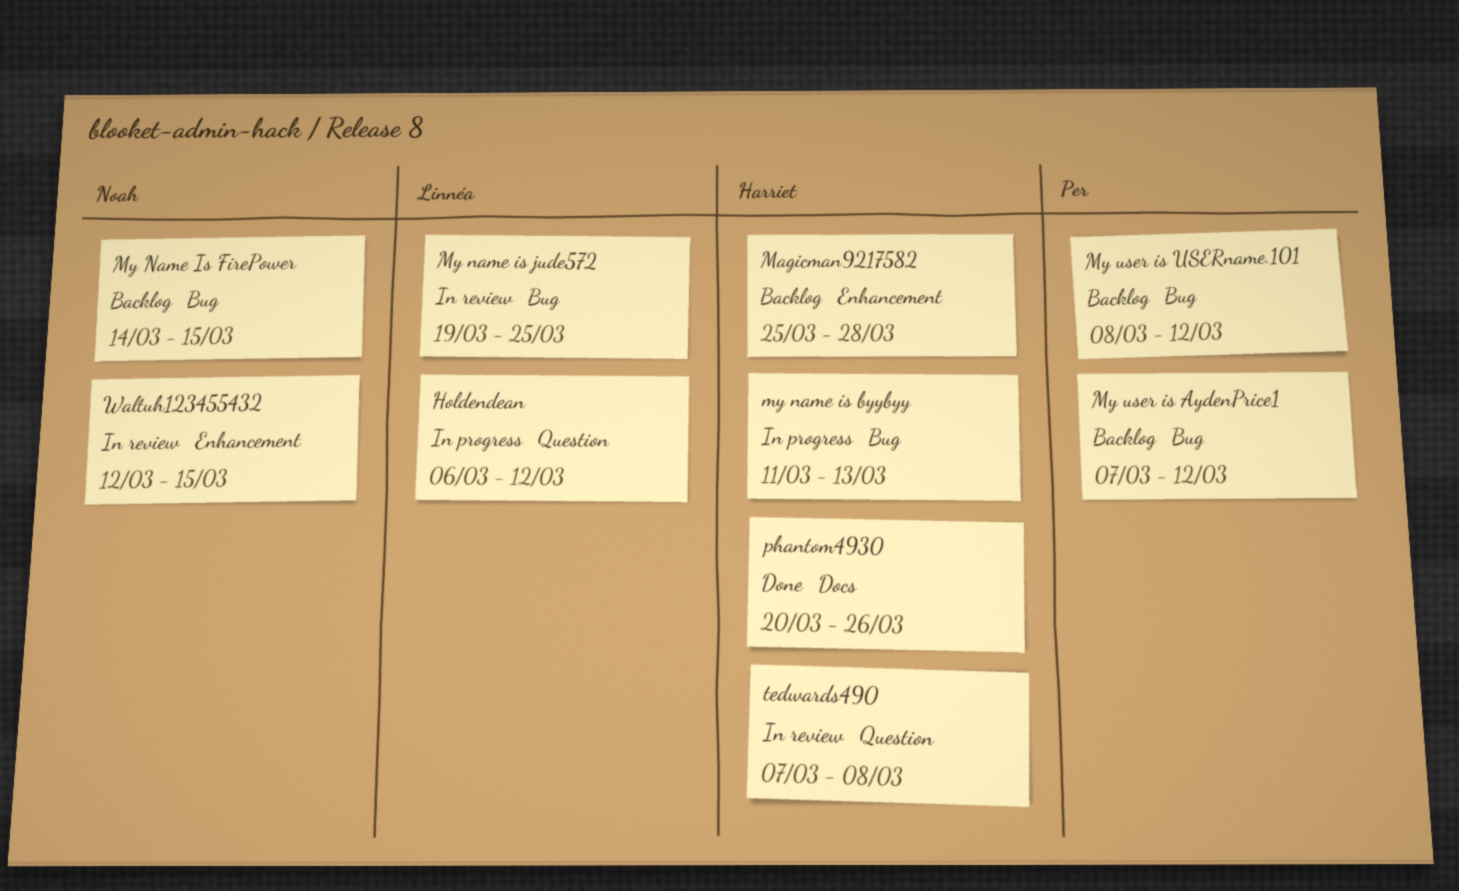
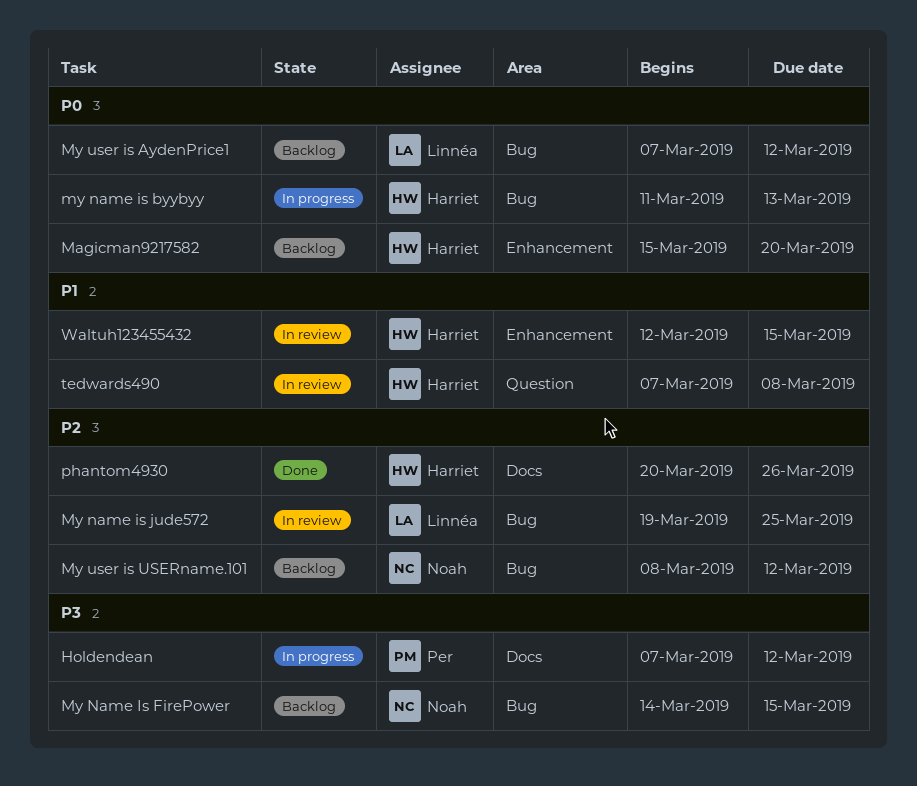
Holdendean, owner: Linnéa -> Per
Holdendean, label: Question -> Docs
Holdendean, start: Mar 6 -> Mar 7
Magicman9217582, start: Mar 25 -> Mar 15
Magicman9217582, due: Mar 28 -> Mar 20
My user is AydenPrice1, owner: Per -> Linnéa
My user is USERname.101, owner: Per -> Noah
Waltuh123455432, owner: Noah -> Harriet

